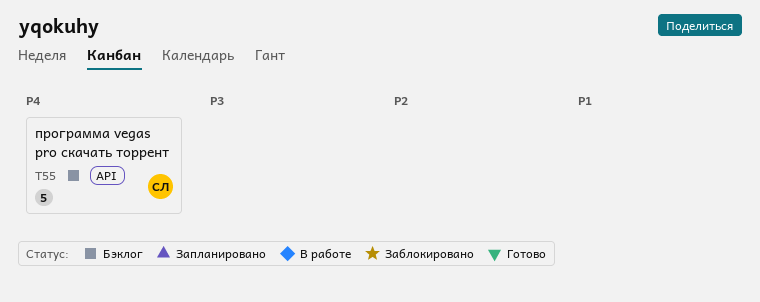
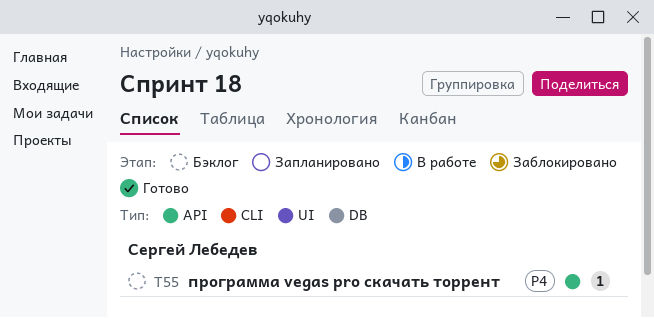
T55, estimate: 5 -> 1

